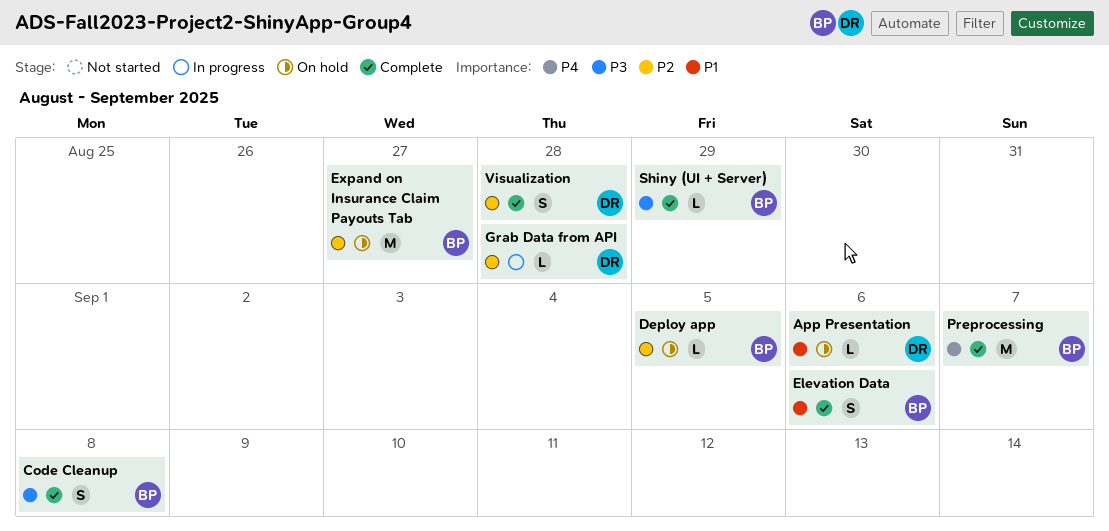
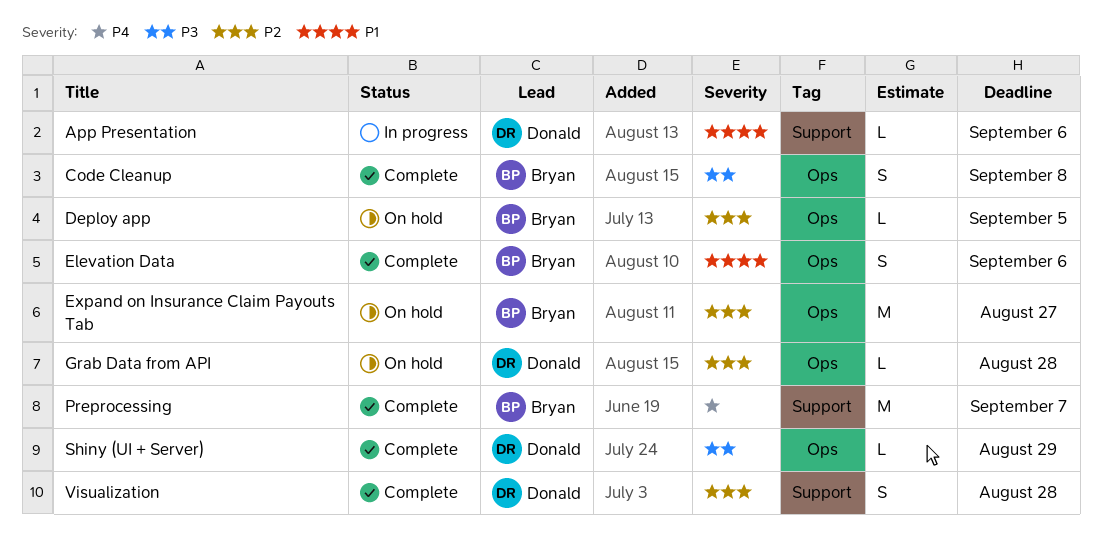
App Presentation, status: On hold -> In progress
Grab Data from API, status: In progress -> On hold
Shiny (UI + Server), owner: Bryan -> Donald

